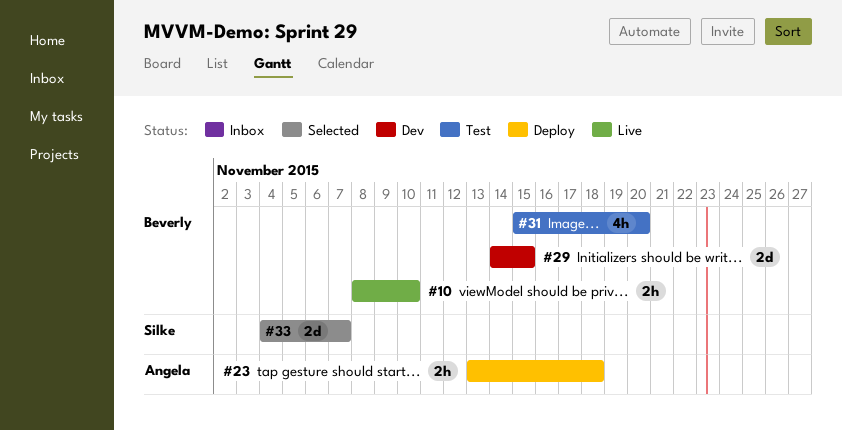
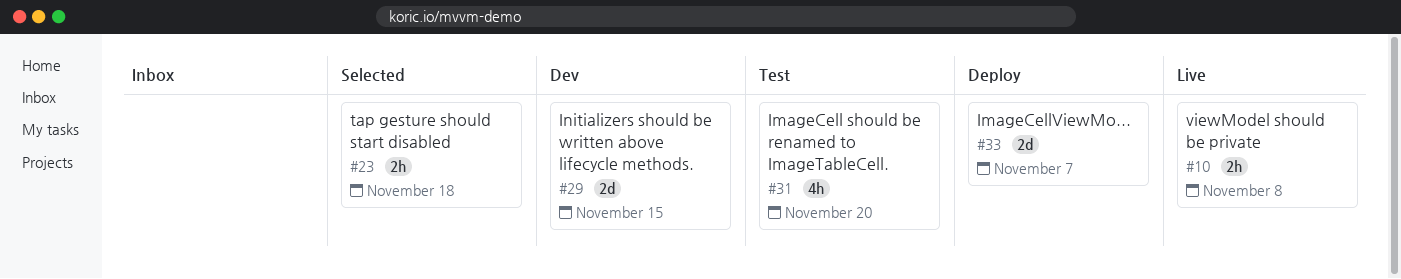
#10, due: Nov 10 -> Nov 8
#23, status: Deploy -> Selected
#33, status: Selected -> Deploy

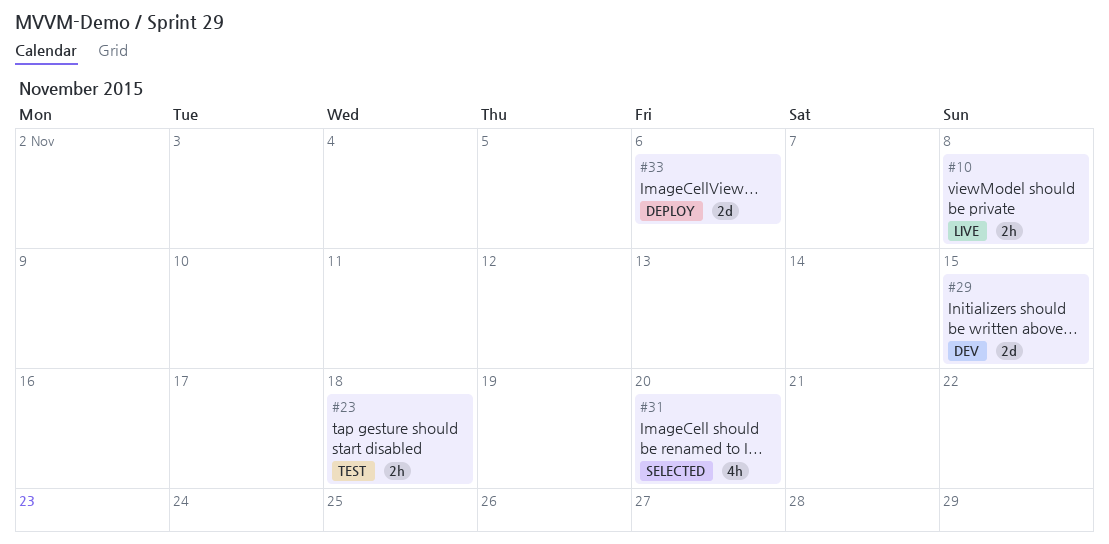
#23, status: Selected -> Test
#31, status: Test -> Selected
#33, due: Nov 7 -> Nov 6

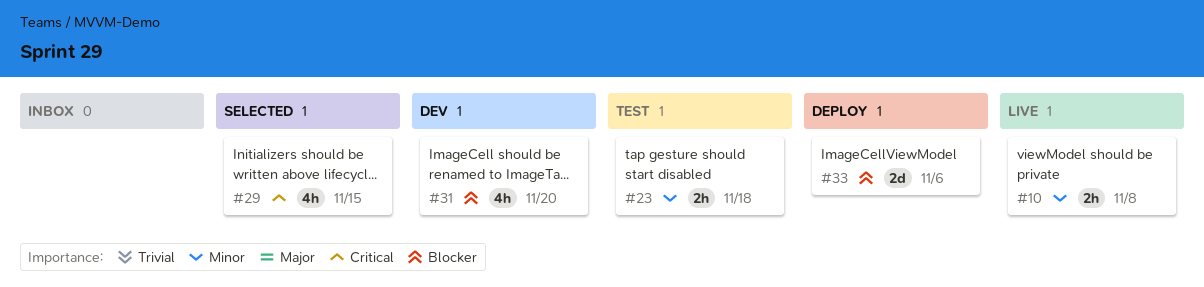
#29, status: Dev -> Selected
#29, estimate: 2d -> 4h
#31, status: Selected -> Dev

